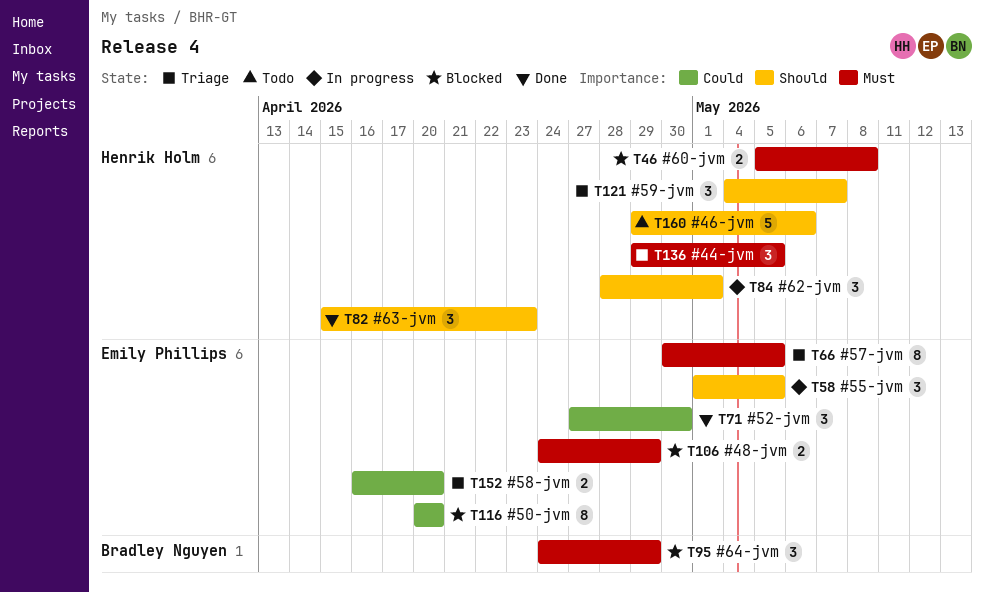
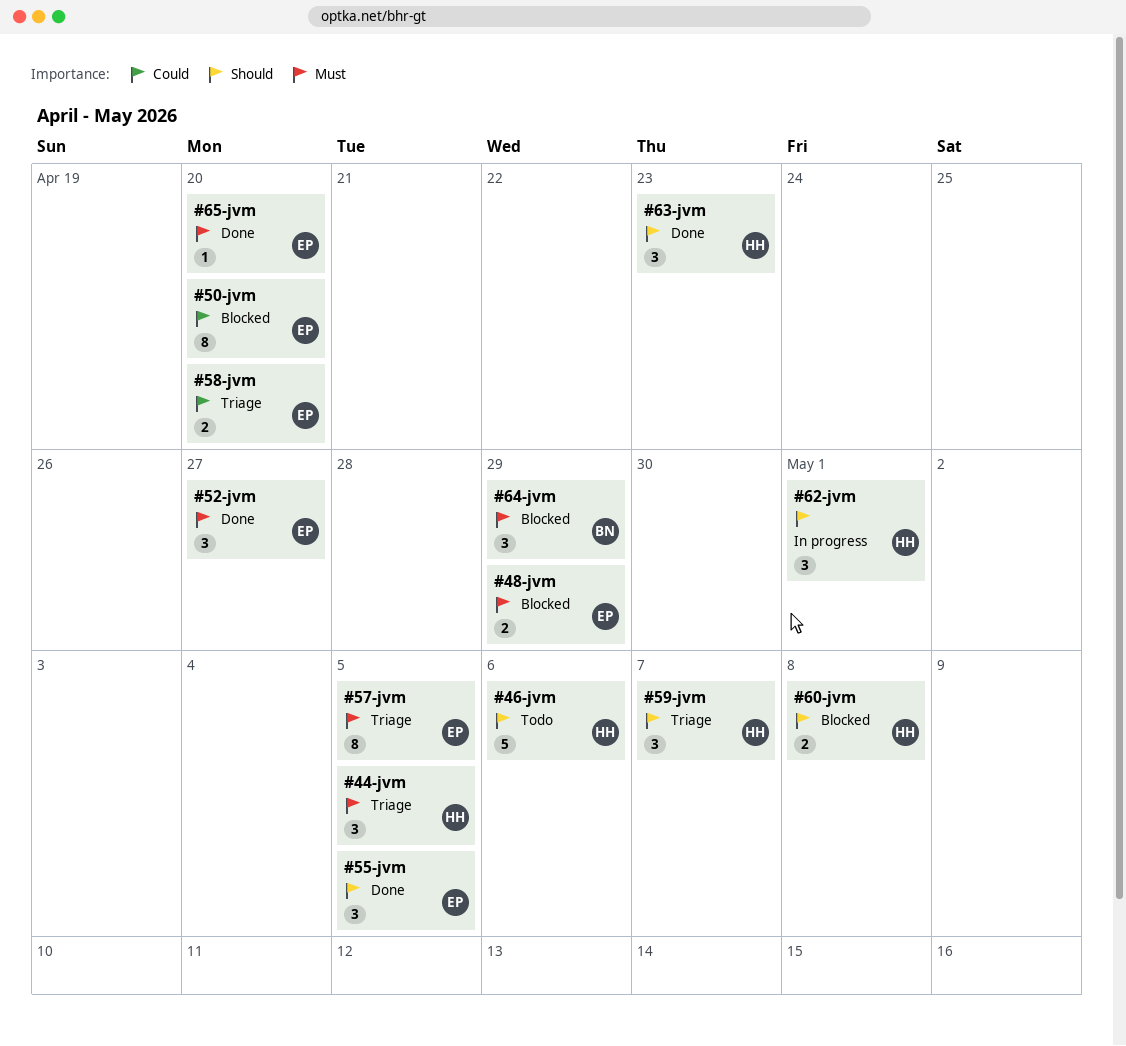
#52-jvm, priority: Could -> Must
#52-jvm, due: Apr 30 -> Apr 27
#55-jvm, status: In progress -> Done
#60-jvm, priority: Must -> Should
#65-jvm: none -> present

